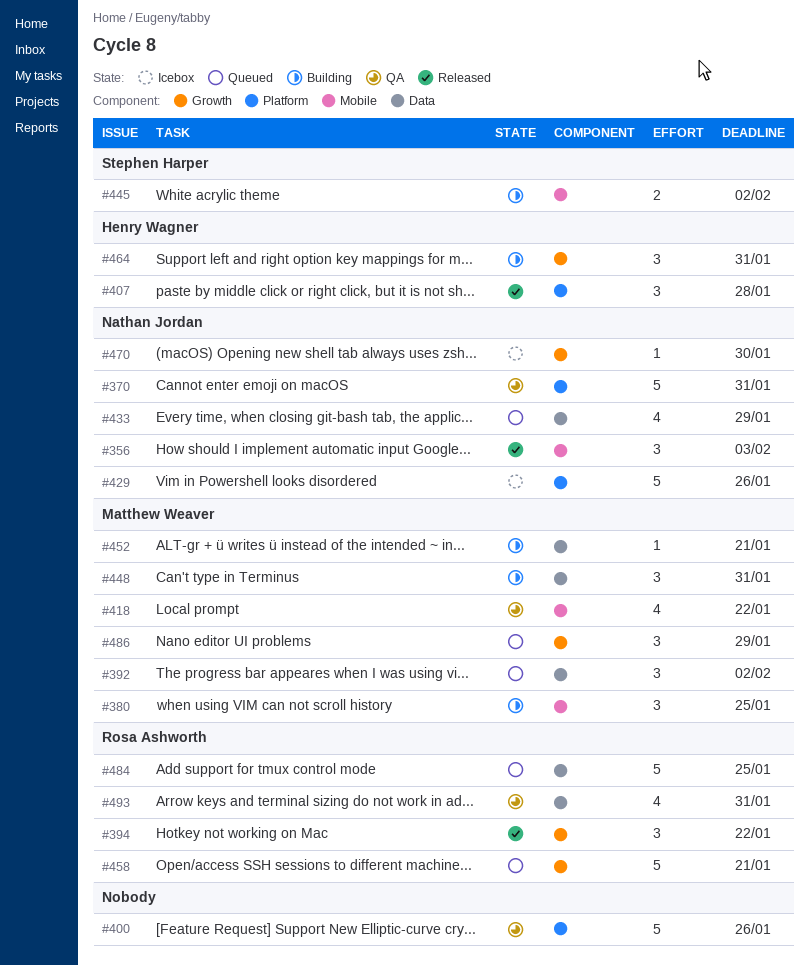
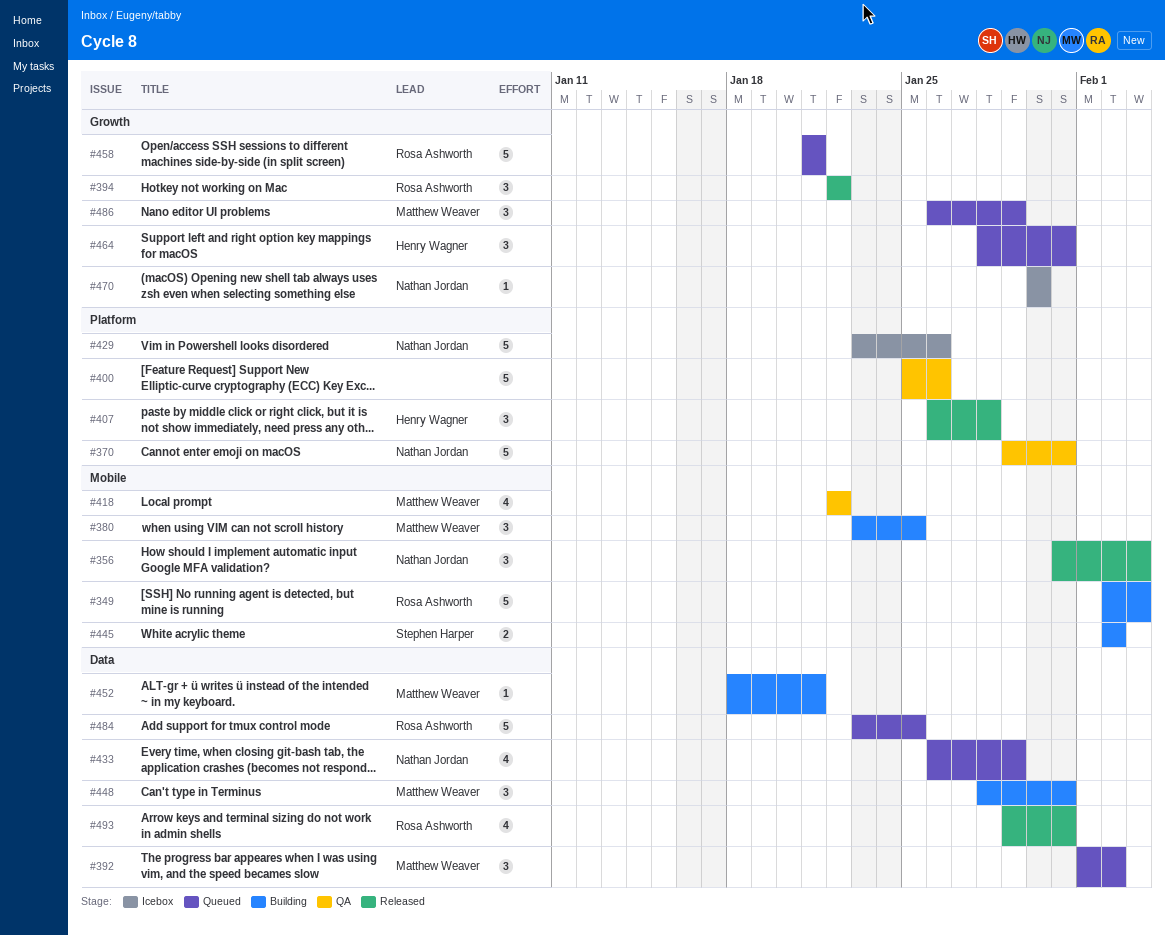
#349: none -> present
#464, status: Building -> Queued
#493, status: QA -> Released

